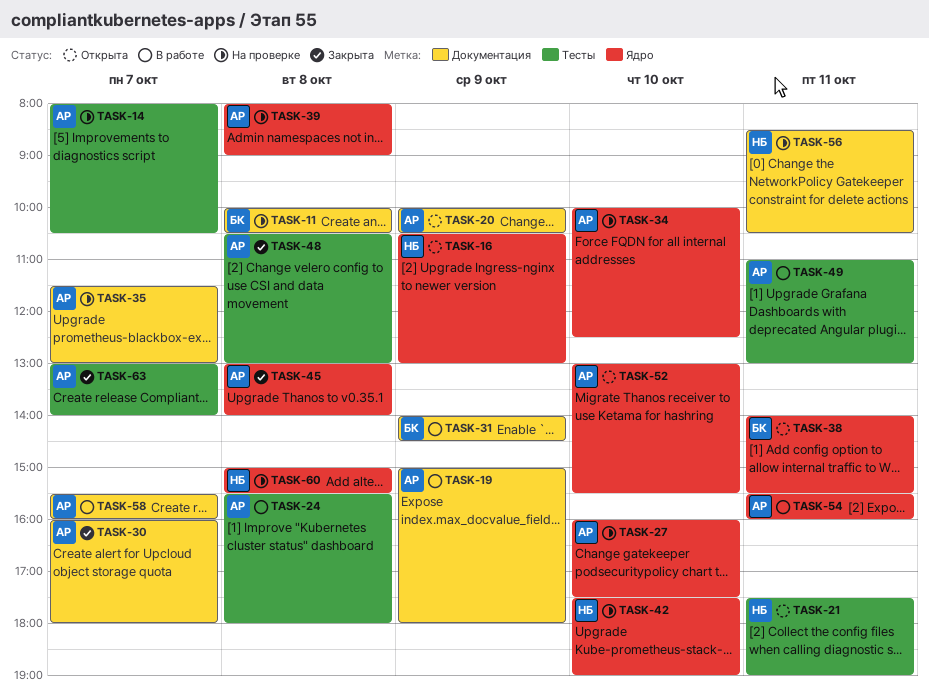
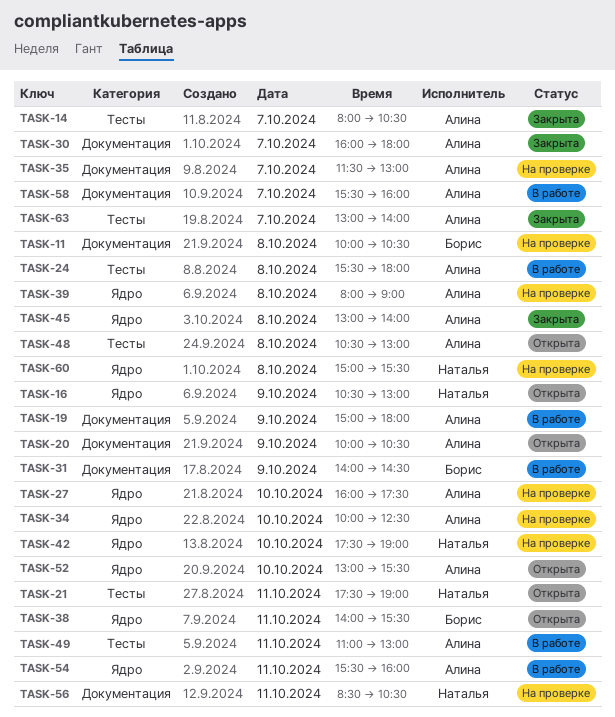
TASK-14, status: На проверке -> Закрыта
TASK-48, status: Закрыта -> Открыта

